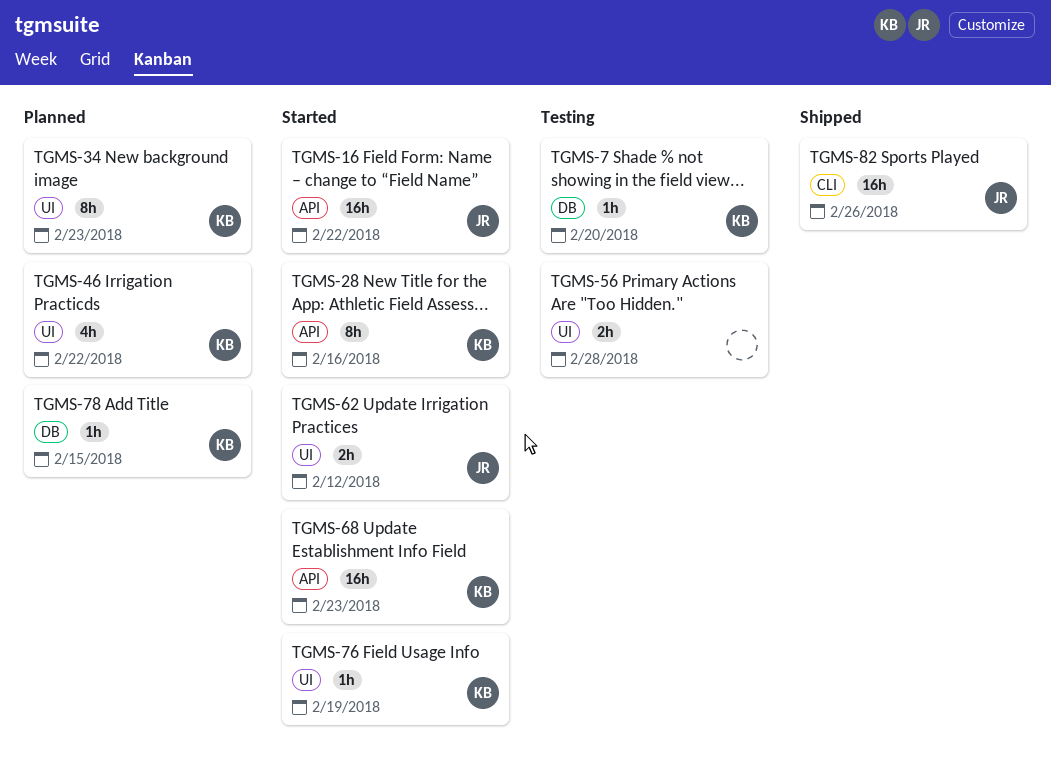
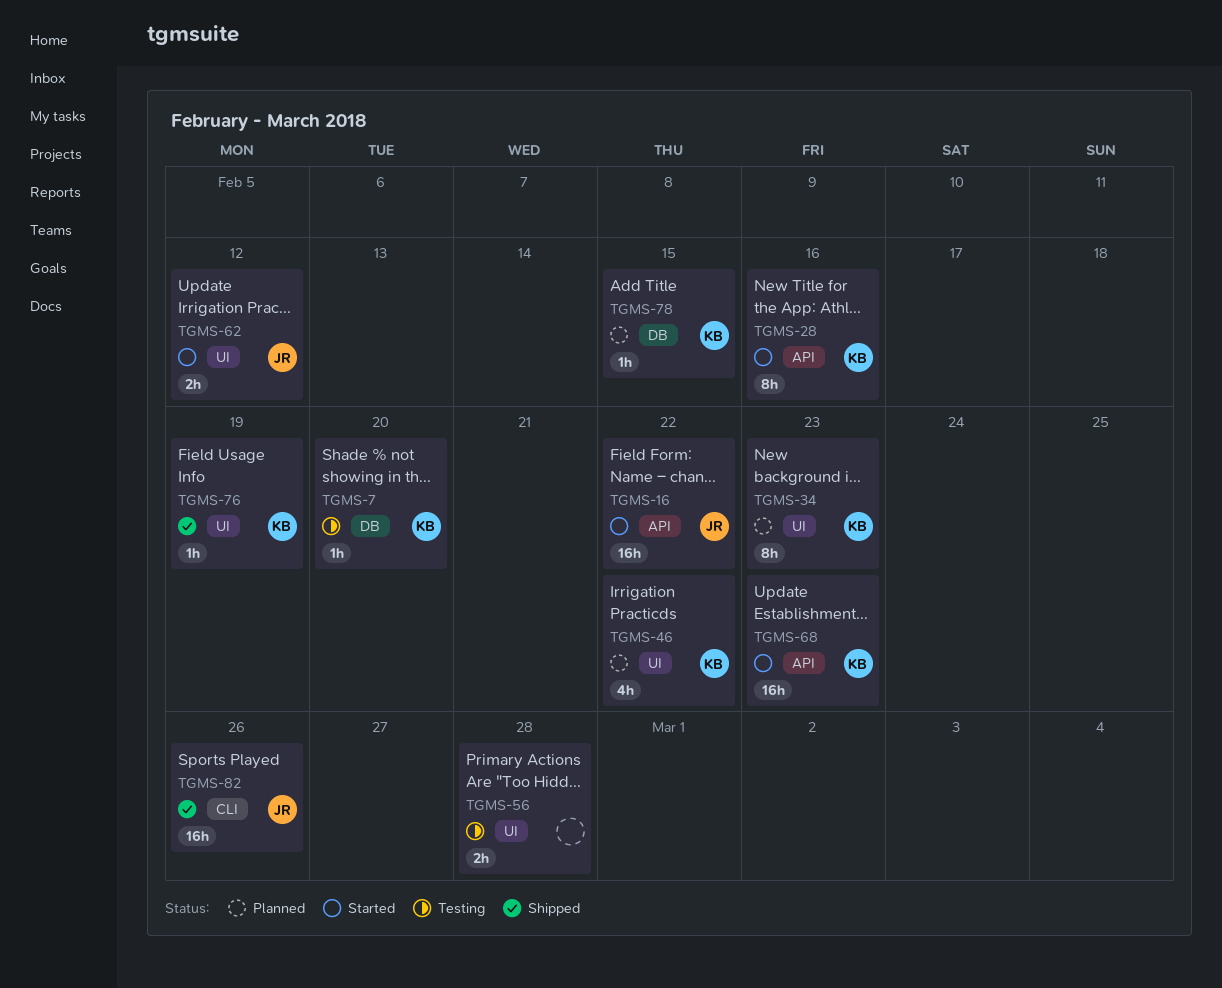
TGMS-76, status: Started -> Shipped

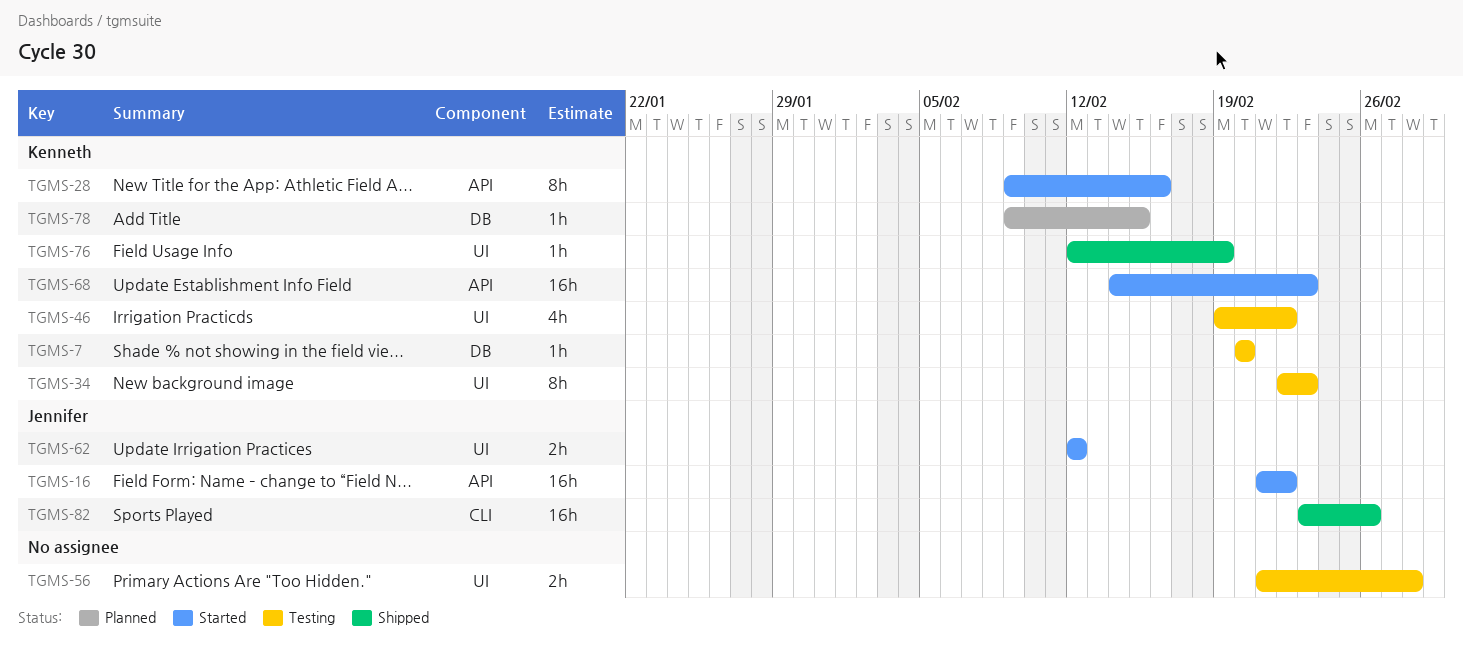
TGMS-34, status: Planned -> Testing
TGMS-46, status: Planned -> Testing

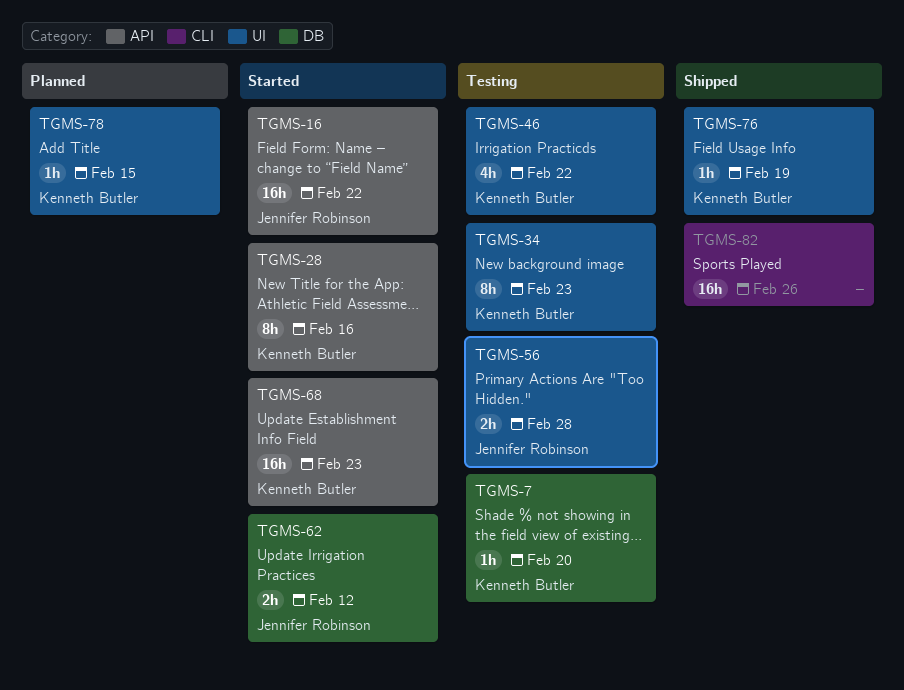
TGMS-56, owner: none -> Jennifer Robinson
TGMS-62, label: UI -> DB
TGMS-78, label: DB -> UI
TGMS-82, owner: Jennifer Robinson -> none

